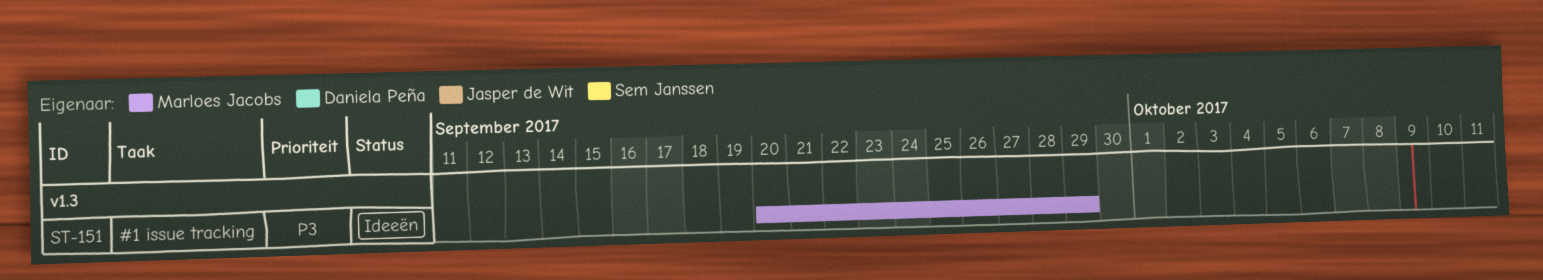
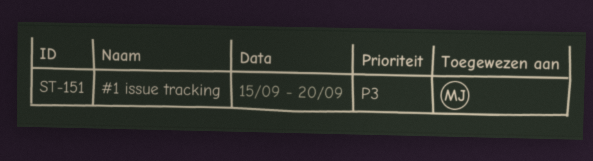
ST-151, start: Sep 20 -> Sep 15
ST-151, due: Sep 29 -> Sep 20

